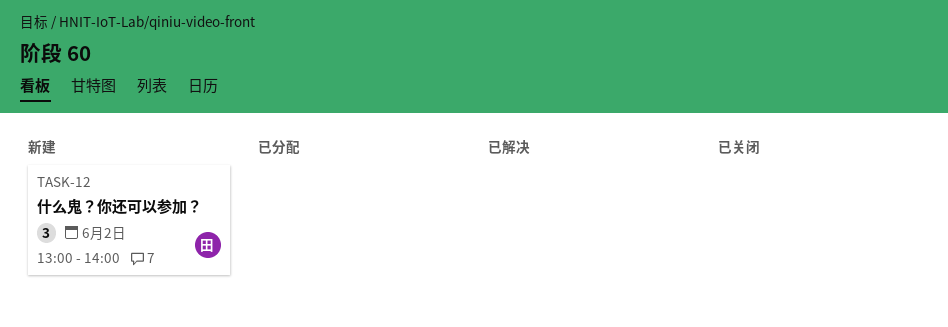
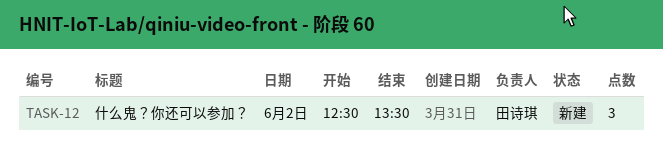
TASK-12, begins: 13:00 -> 12:30
TASK-12, ends: 14:00 -> 13:30

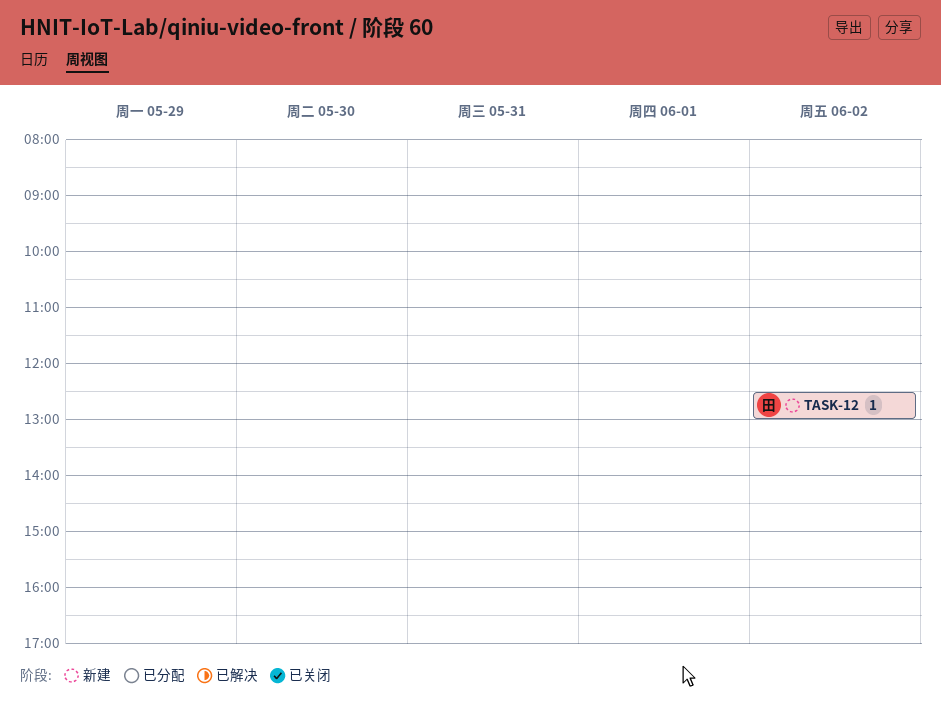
TASK-12, estimate: 3 -> 1
TASK-12, ends: 13:30 -> 13:00

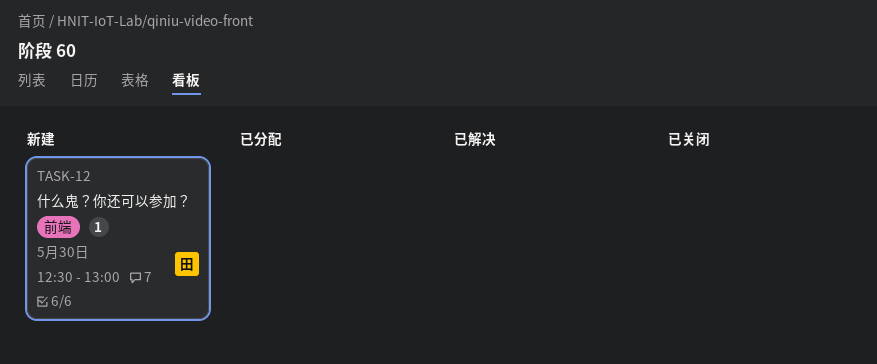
TASK-12, day: Jun 2 -> May 30

